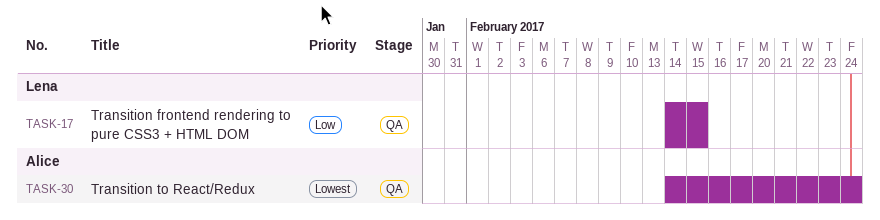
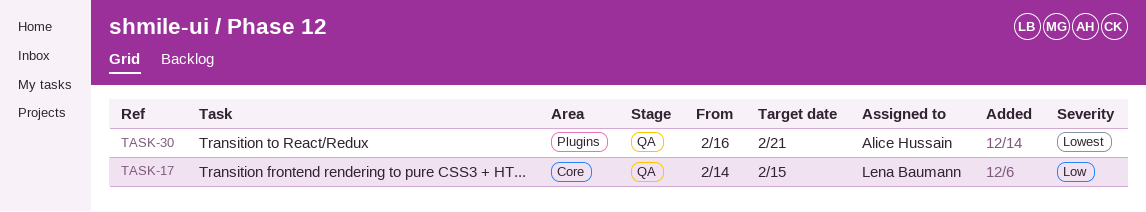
TASK-30, start: Feb 14 -> Feb 16
TASK-30, due: Feb 24 -> Feb 21

